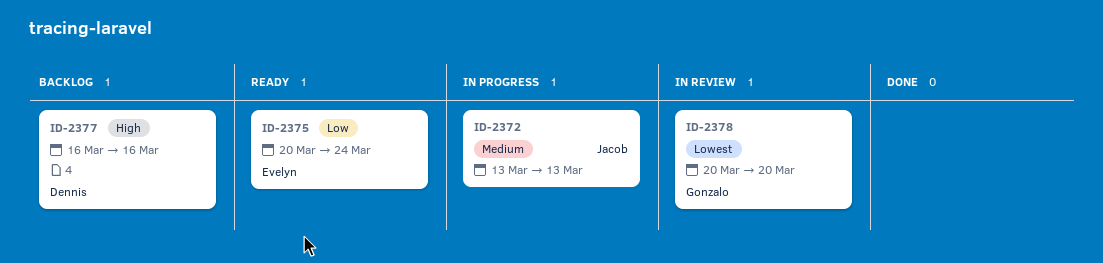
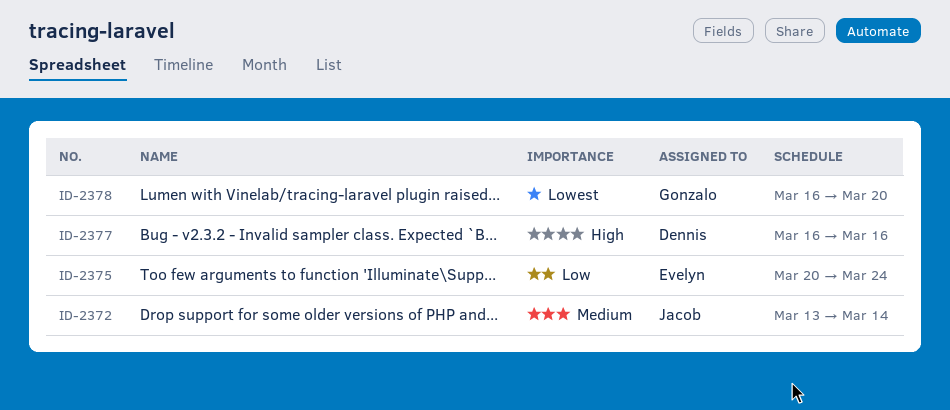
ID-2372, due: Mar 13 -> Mar 14
ID-2378, start: Mar 20 -> Mar 16

